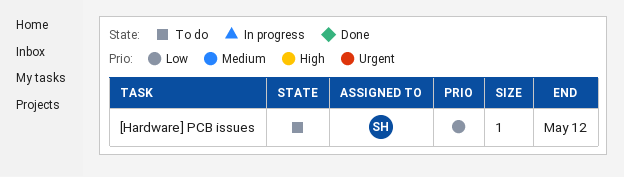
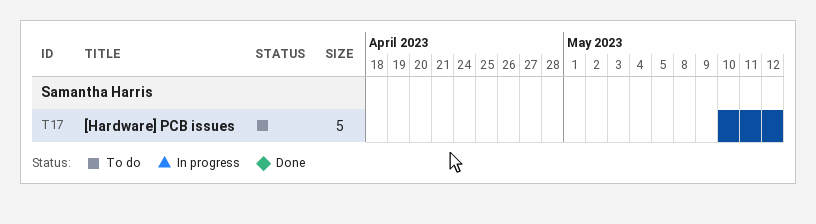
[Hardware] PCB issues, estimate: 1 -> 5

